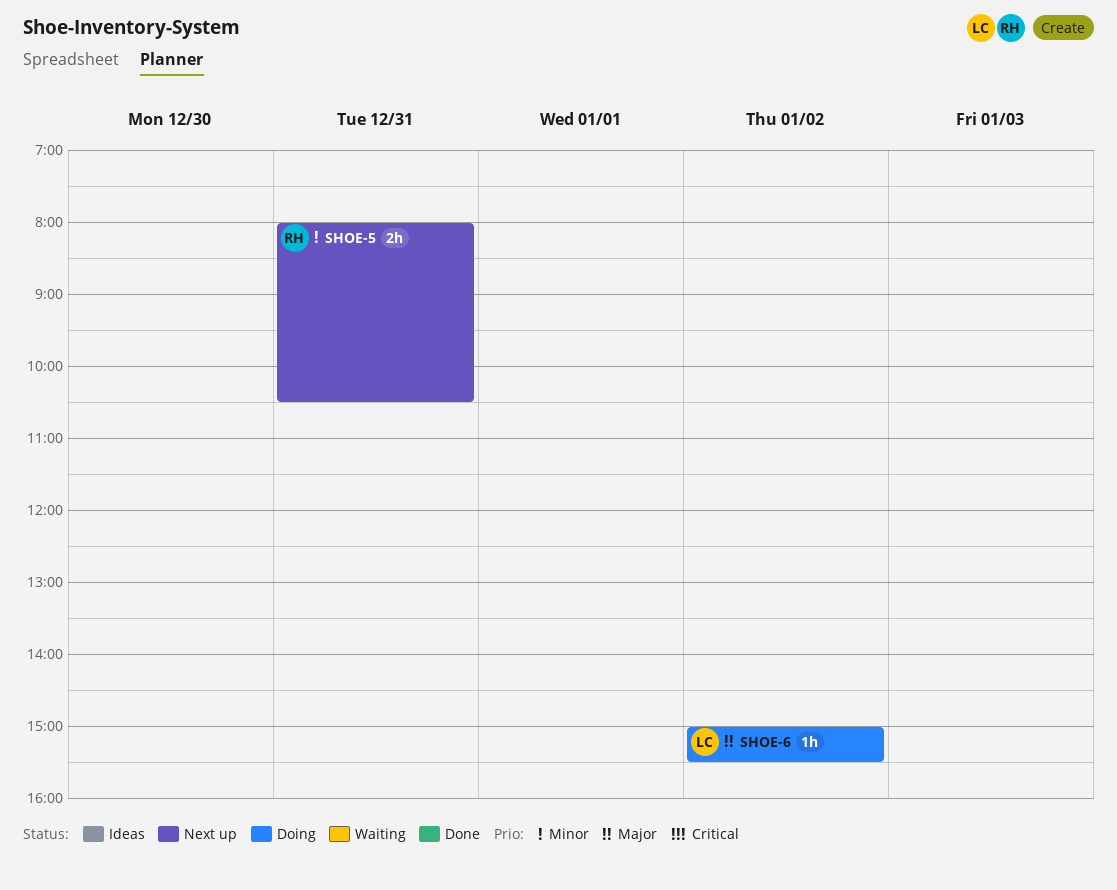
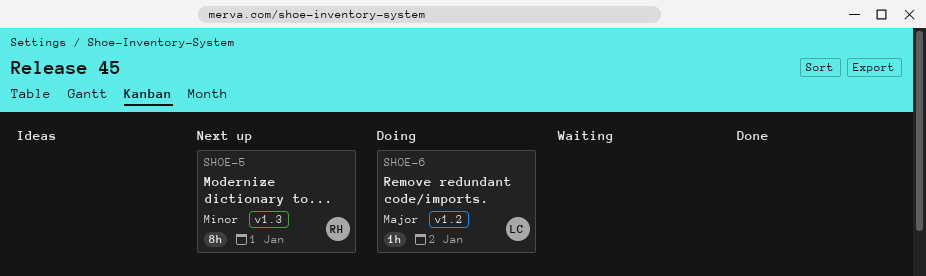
SHOE-5, estimate: 2h -> 8h
SHOE-5, day: Dec 31 -> Jan 1

